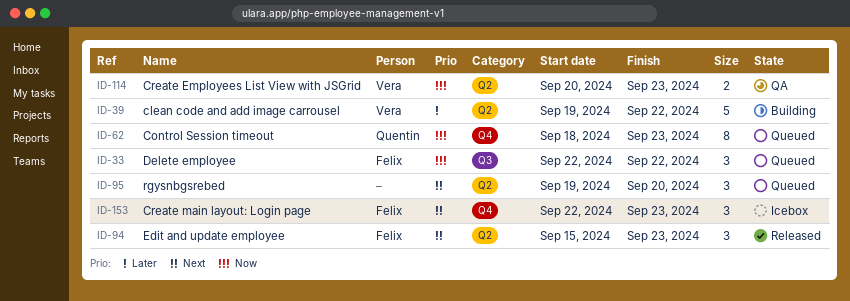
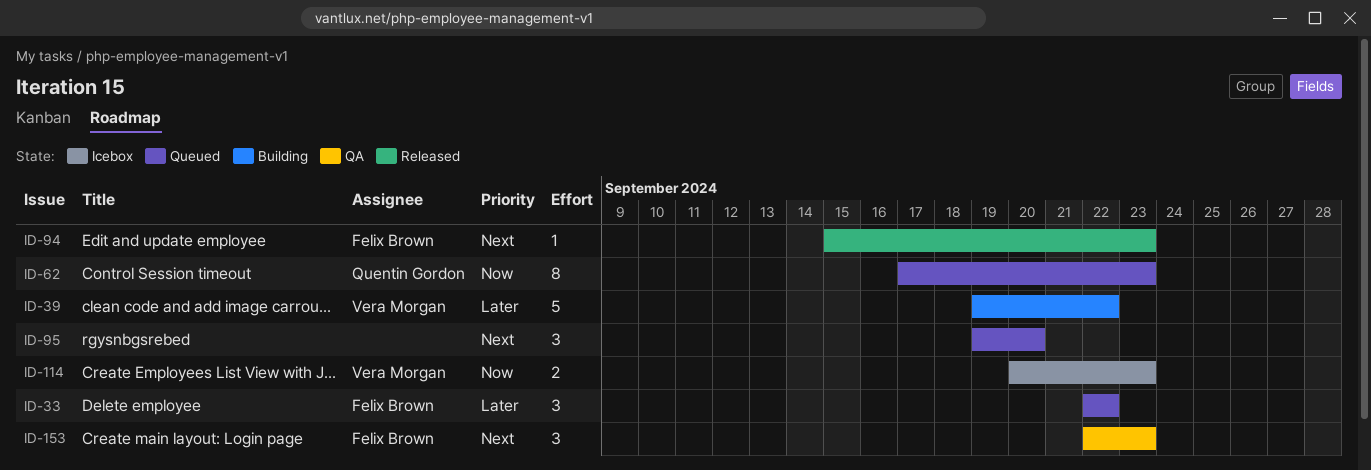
ID-33, priority: Now -> Later
ID-62, start: Sep 18 -> Sep 17
ID-94, estimate: 3 -> 1
ID-114, status: QA -> Icebox
ID-153, status: Icebox -> QA

